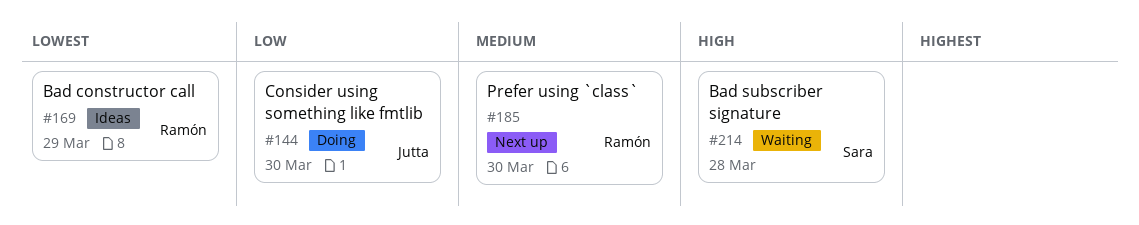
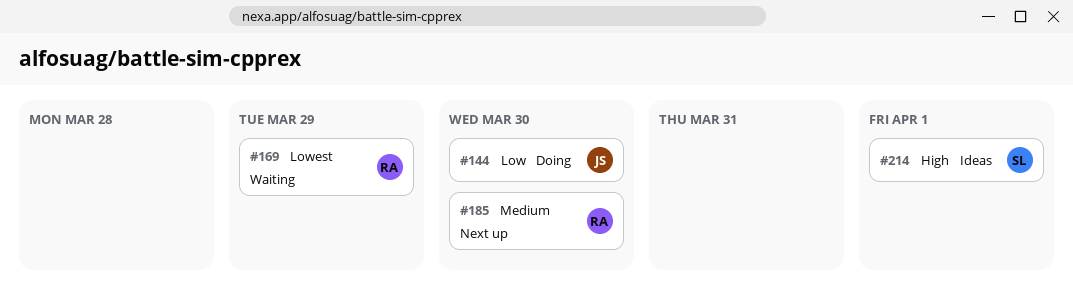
#169, status: Ideas -> Waiting
#214, status: Waiting -> Ideas
#214, due: Mar 28 -> Apr 1

